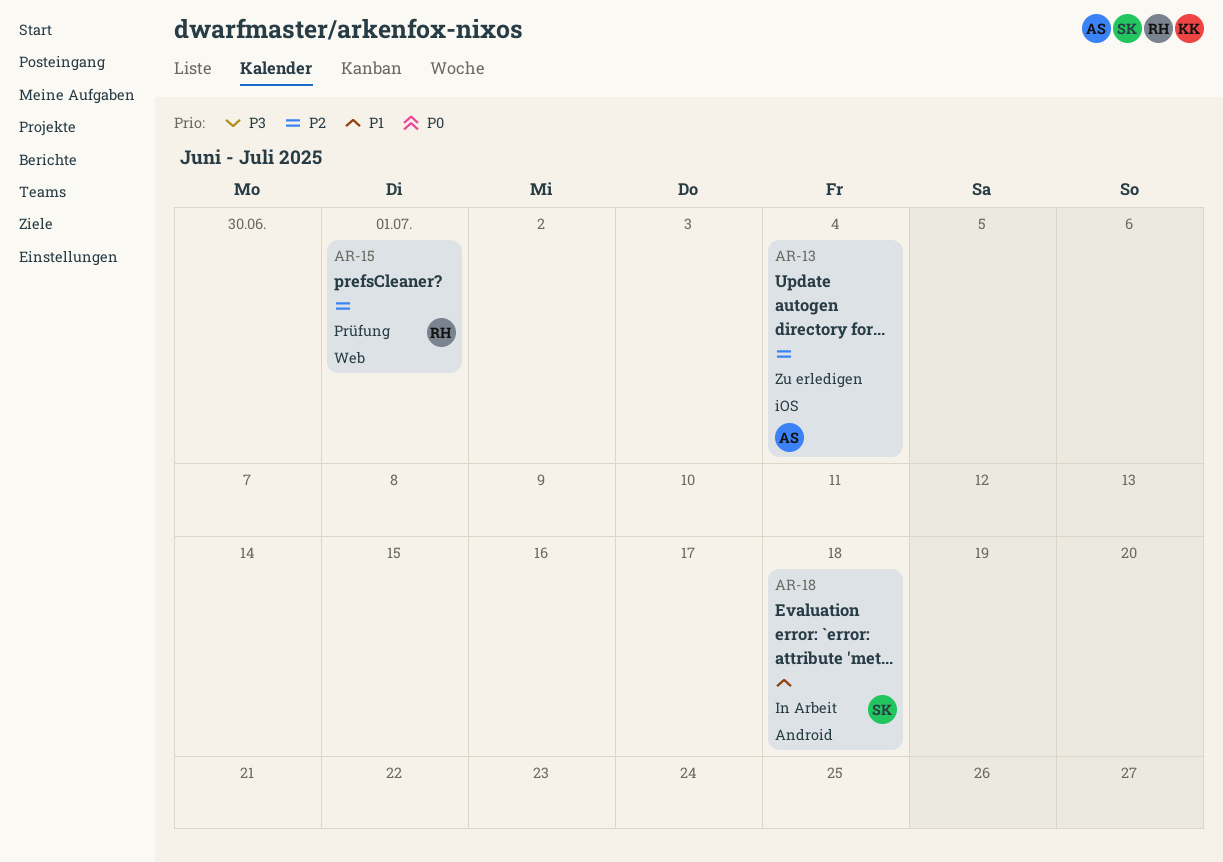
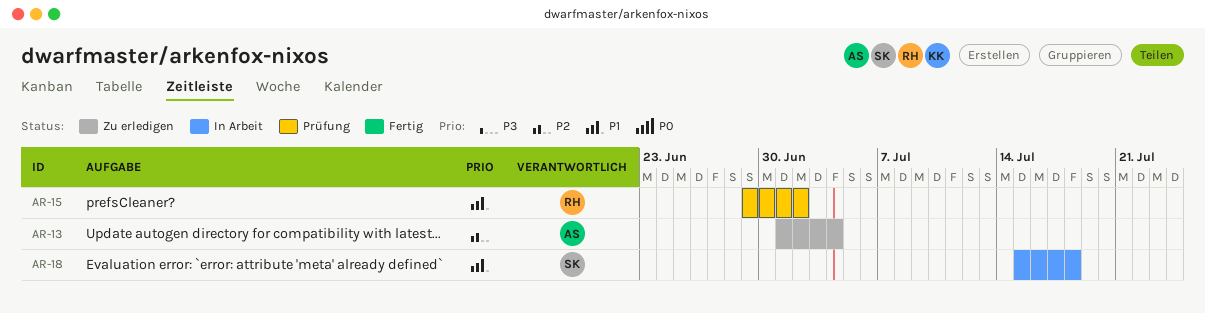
AR-15, priority: P2 -> P1
AR-15, due: Jul 1 -> Jul 2

